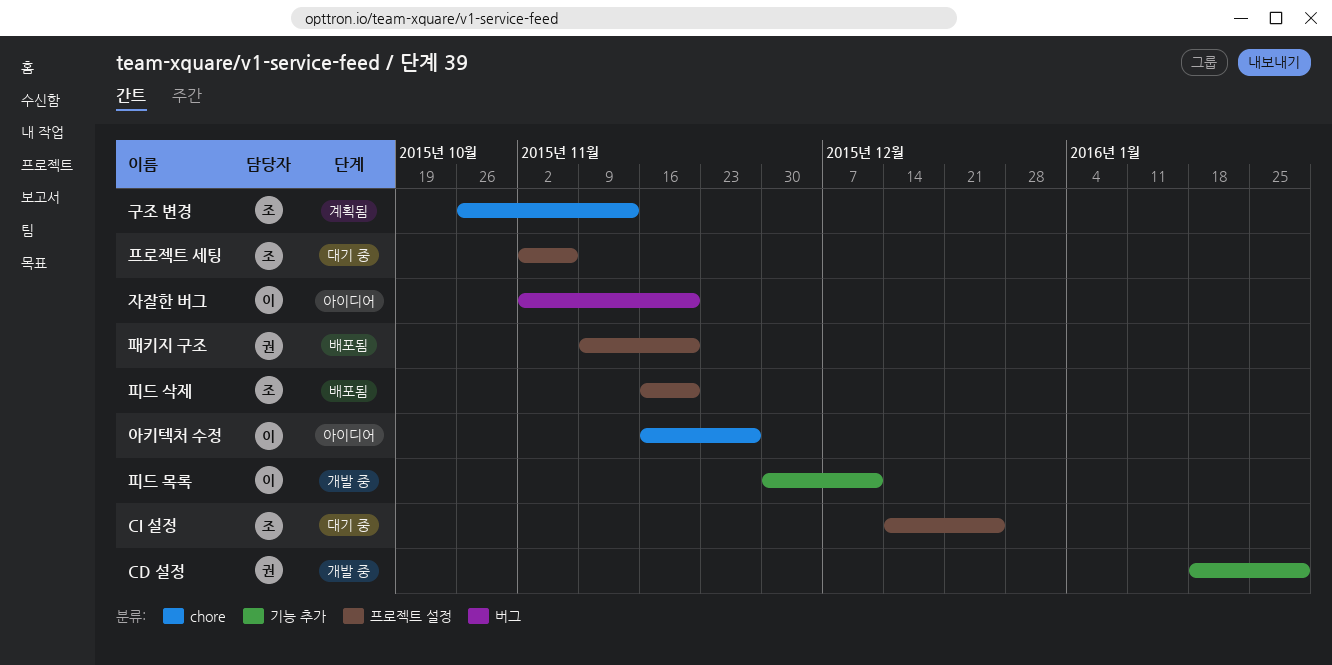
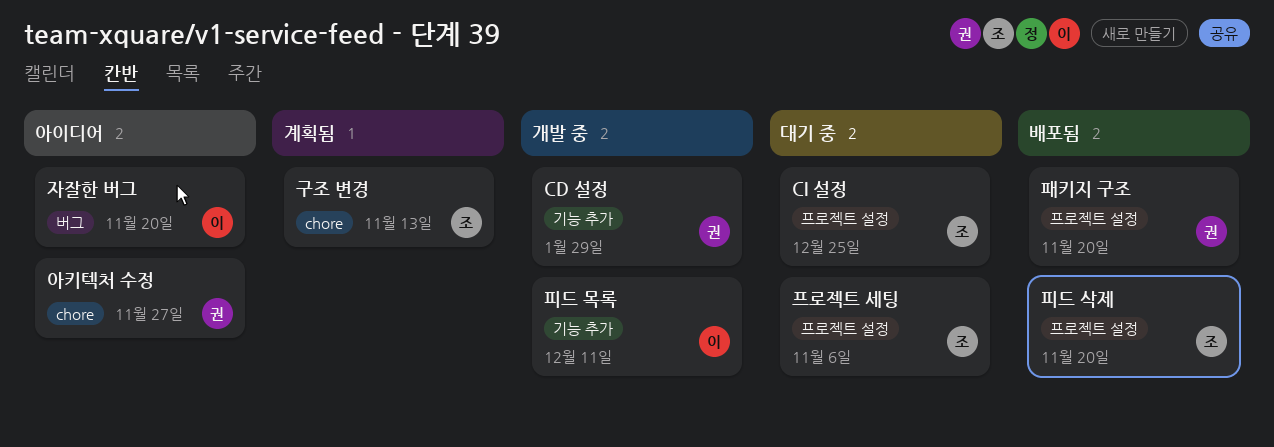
아키텍처 수정, owner: 이 -> 권

